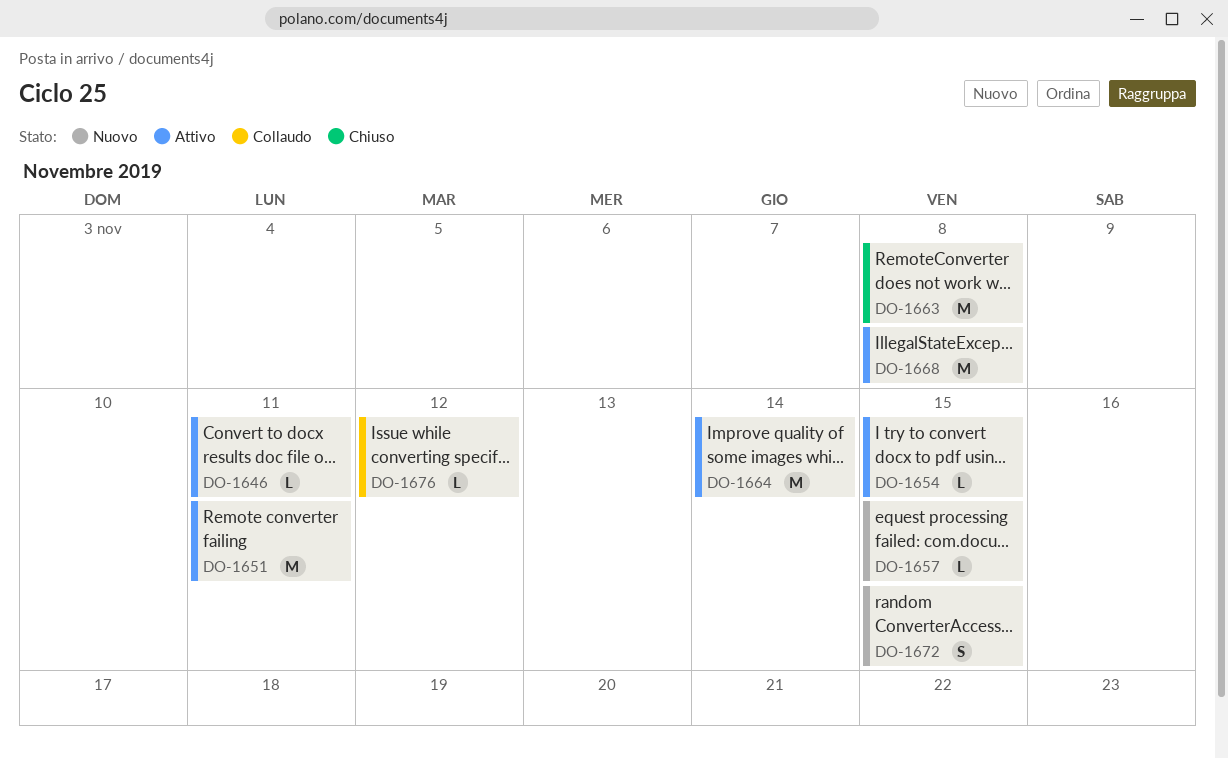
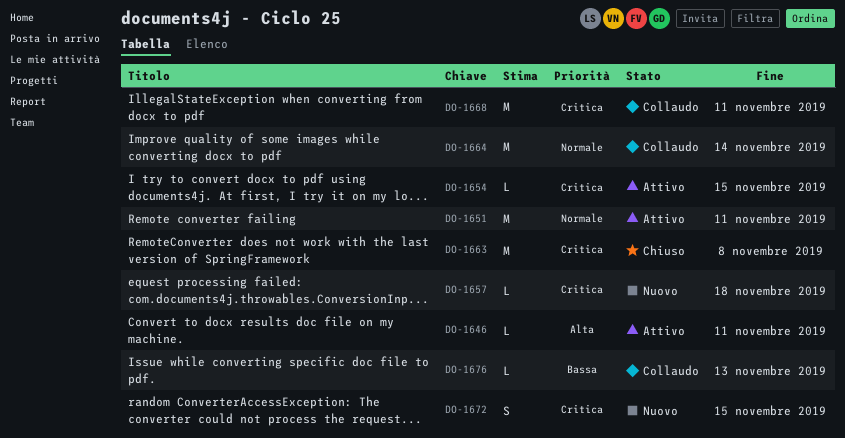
DO-1657, due: Nov 15 -> Nov 18
DO-1664, status: Attivo -> Collaudo
DO-1668, status: Attivo -> Collaudo
DO-1668, due: Nov 8 -> Nov 11
DO-1676, due: Nov 12 -> Nov 13

